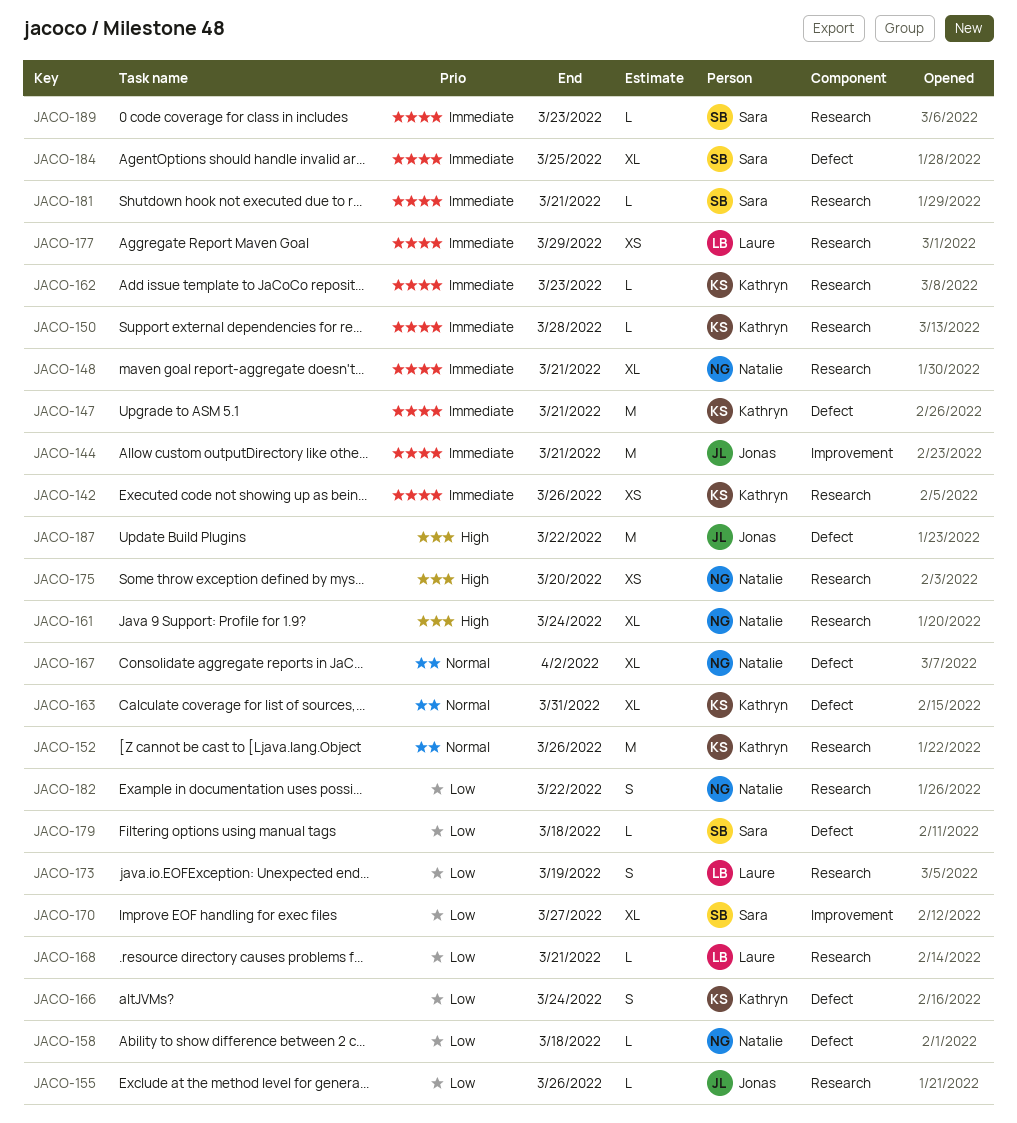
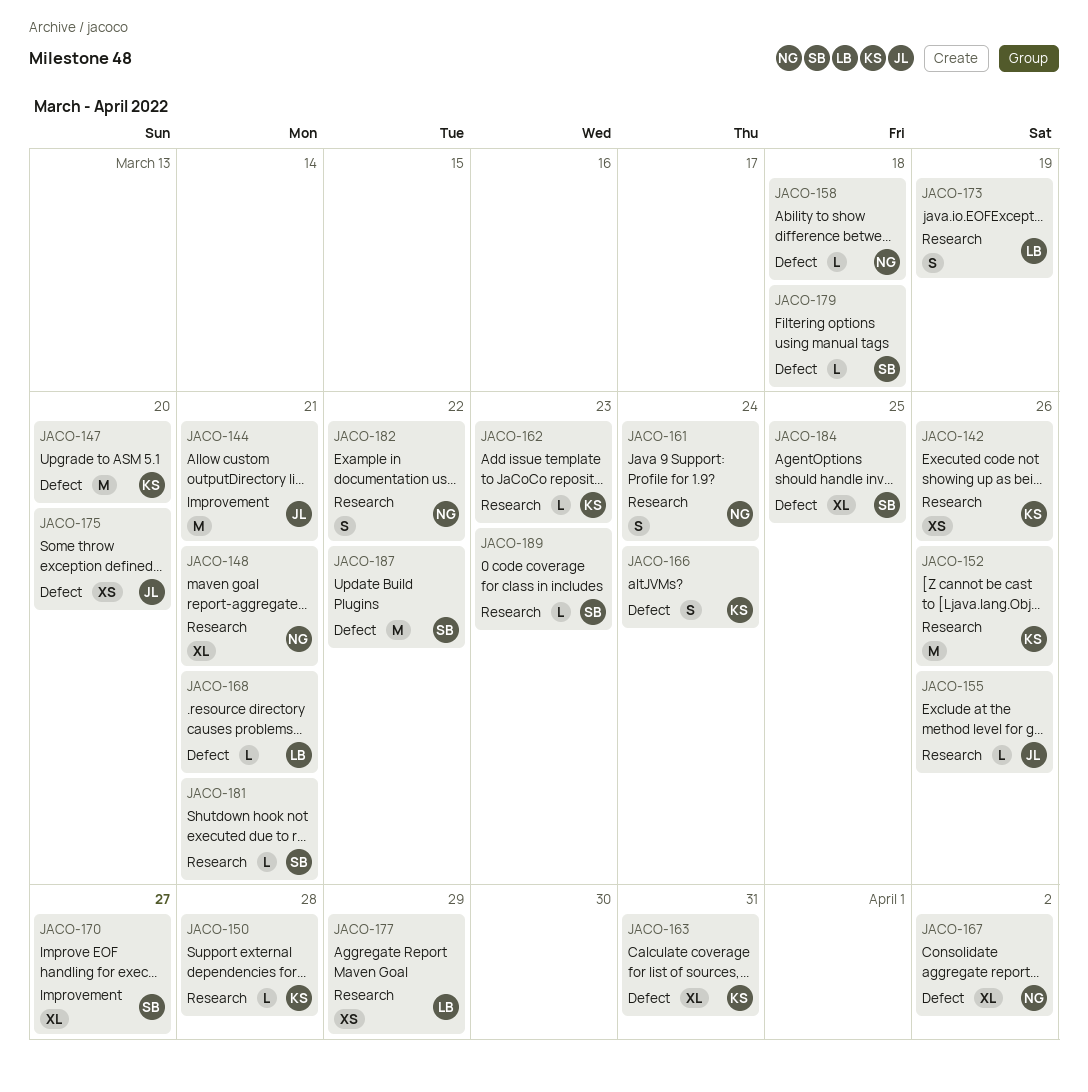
JACO-147, due: Mar 21 -> Mar 20
JACO-161, estimate: XL -> S
JACO-168, label: Research -> Defect
JACO-175, owner: Natalie -> Jonas
JACO-175, label: Research -> Defect
JACO-187, owner: Jonas -> Sara

